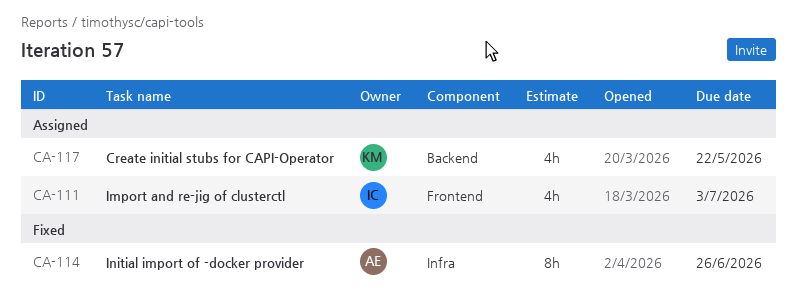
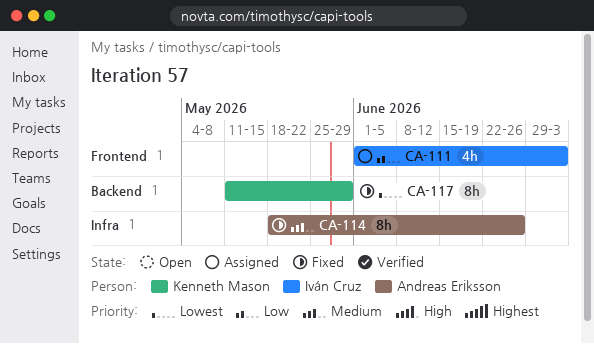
CA-117, status: Assigned -> Fixed
CA-117, estimate: 4h -> 8h
CA-117, due: May 22 -> May 29

